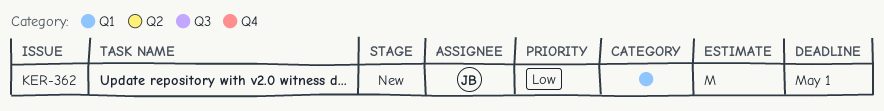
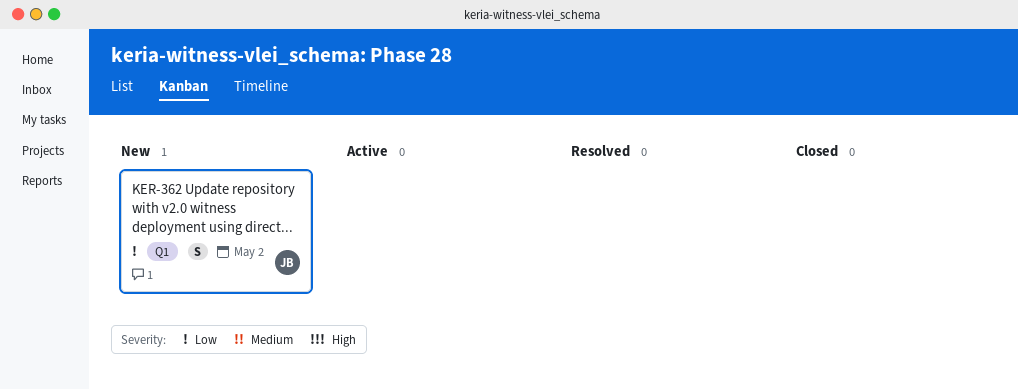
KER-362, estimate: M -> S
KER-362, due: May 1 -> May 2

